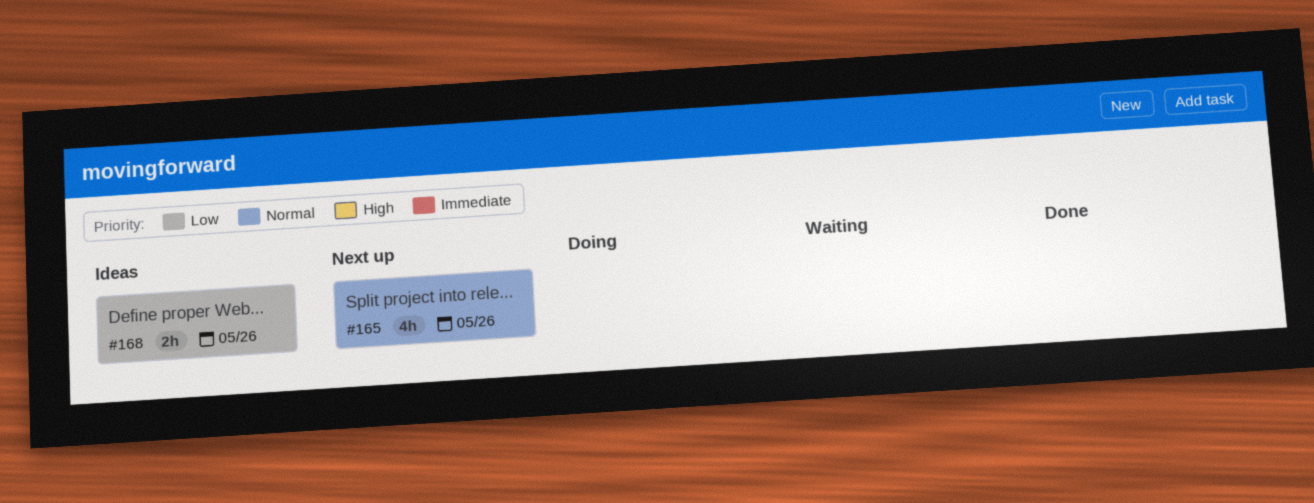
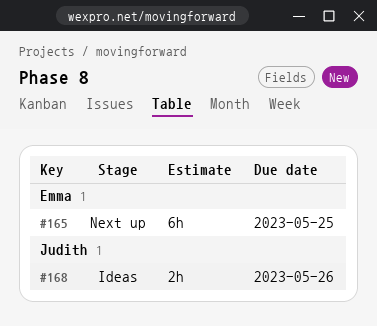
#165, estimate: 4h -> 6h
#165, due: May 26 -> May 25

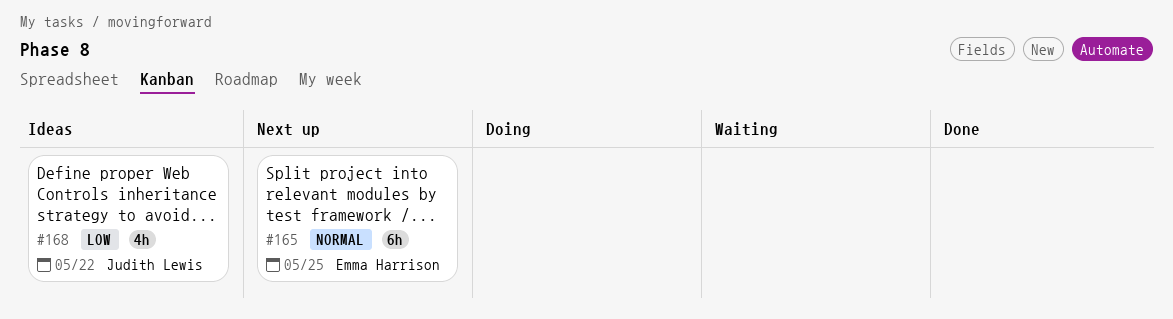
#168, estimate: 2h -> 4h
#168, due: May 26 -> May 22

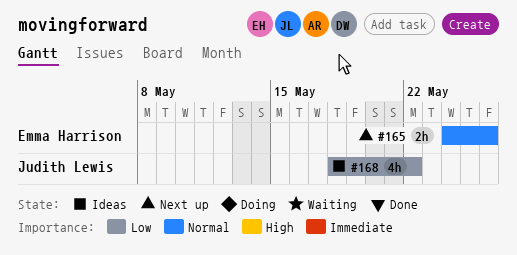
#165, estimate: 6h -> 2h
#165, due: May 25 -> May 26

